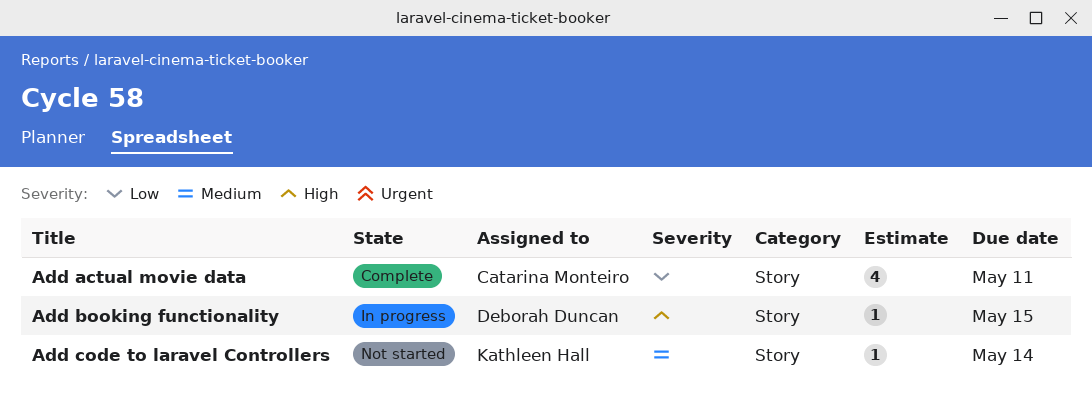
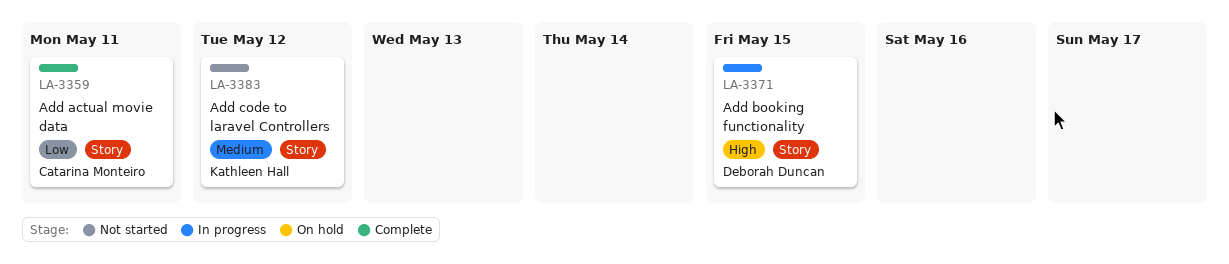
Add code to laravel Controllers, due: May 14 -> May 12

